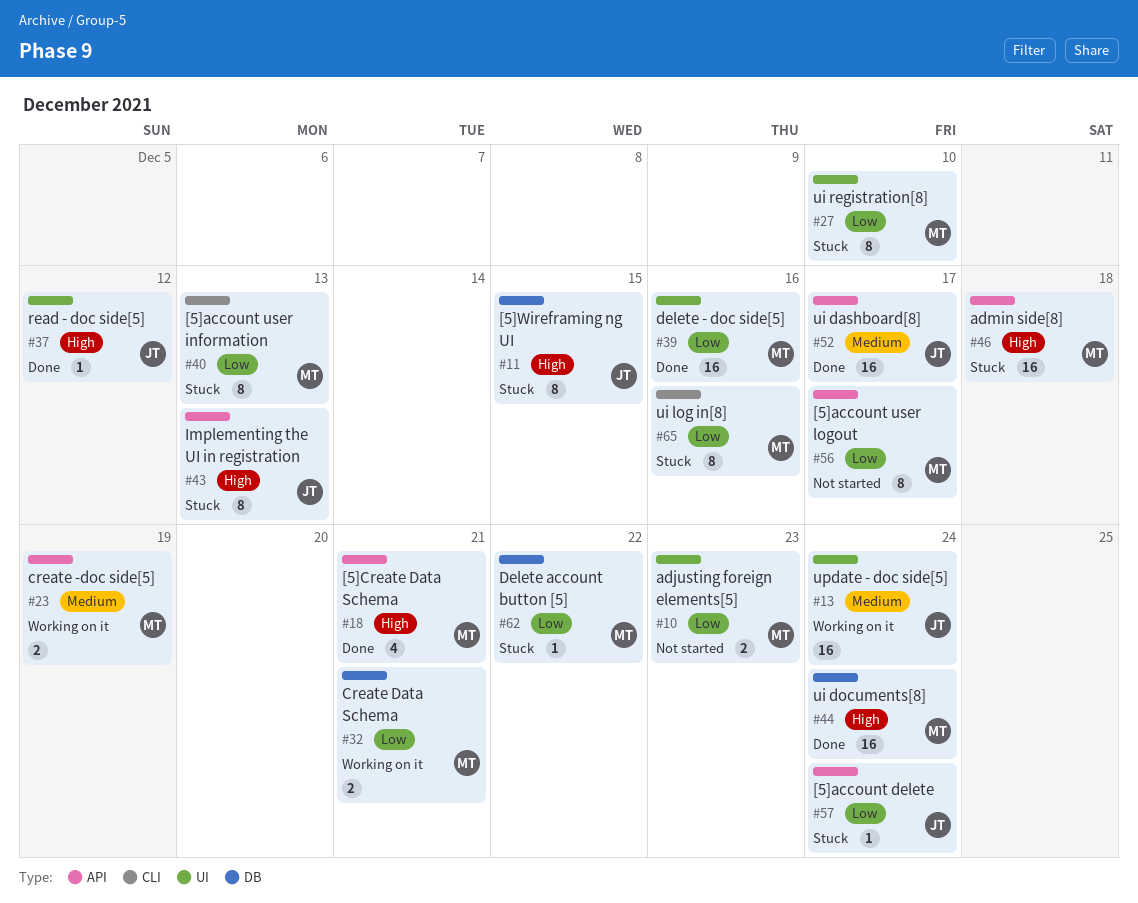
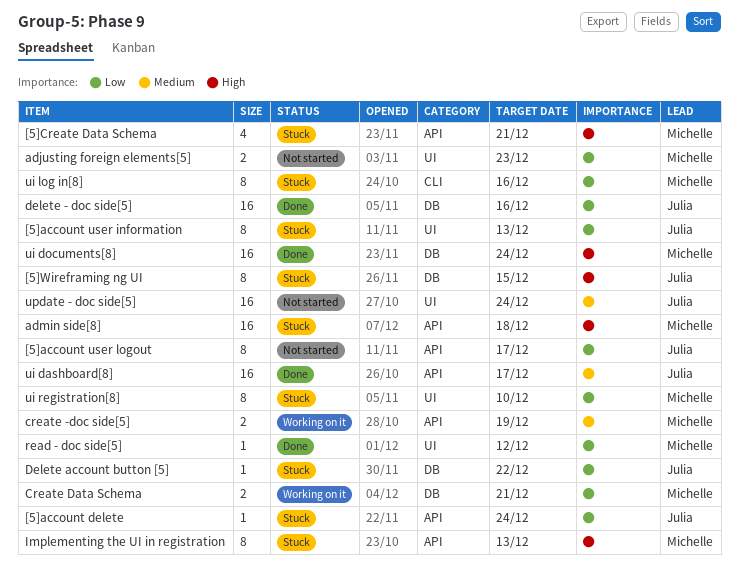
[5]account user information, owner: Michelle -> Julia
[5]account user information, label: CLI -> UI
[5]account user logout, owner: Michelle -> Julia
[5]Create Data Schema, status: Done -> Stuck
delete - doc side[5], owner: Michelle -> Julia
delete - doc side[5], label: UI -> DB
Delete account button [5], owner: Michelle -> Julia
Implementing the UI in registration, owner: Julia -> Michelle
read - doc side[5], owner: Julia -> Michelle
read - doc side[5], priority: High -> Low
update - doc side[5], status: Working on it -> Not started

